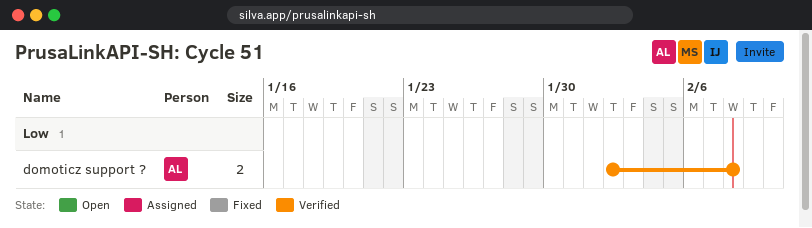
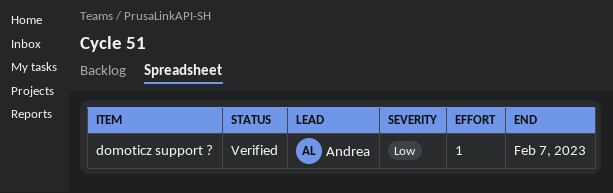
domoticz support ?, estimate: 2 -> 1
domoticz support ?, due: Feb 8 -> Feb 7

